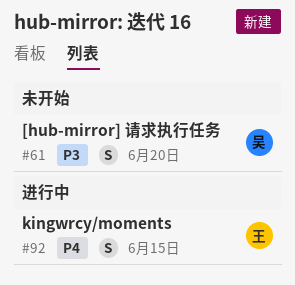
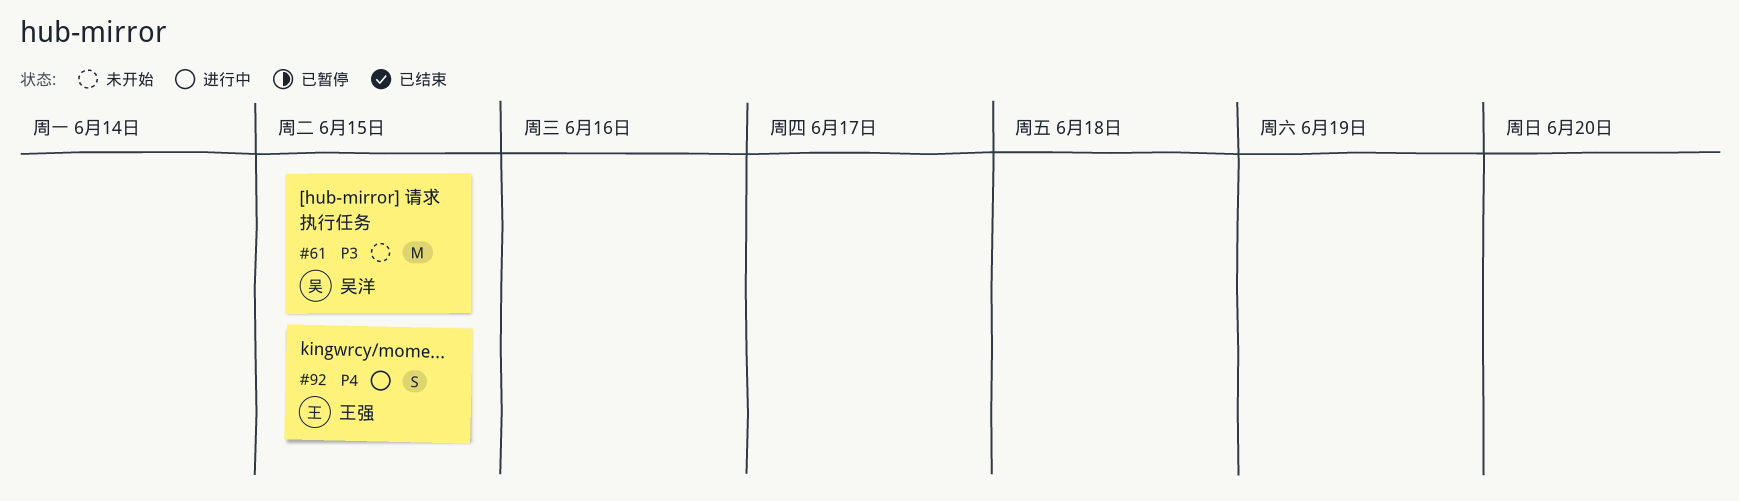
#61, estimate: S -> M
#61, due: Jun 20 -> Jun 15

